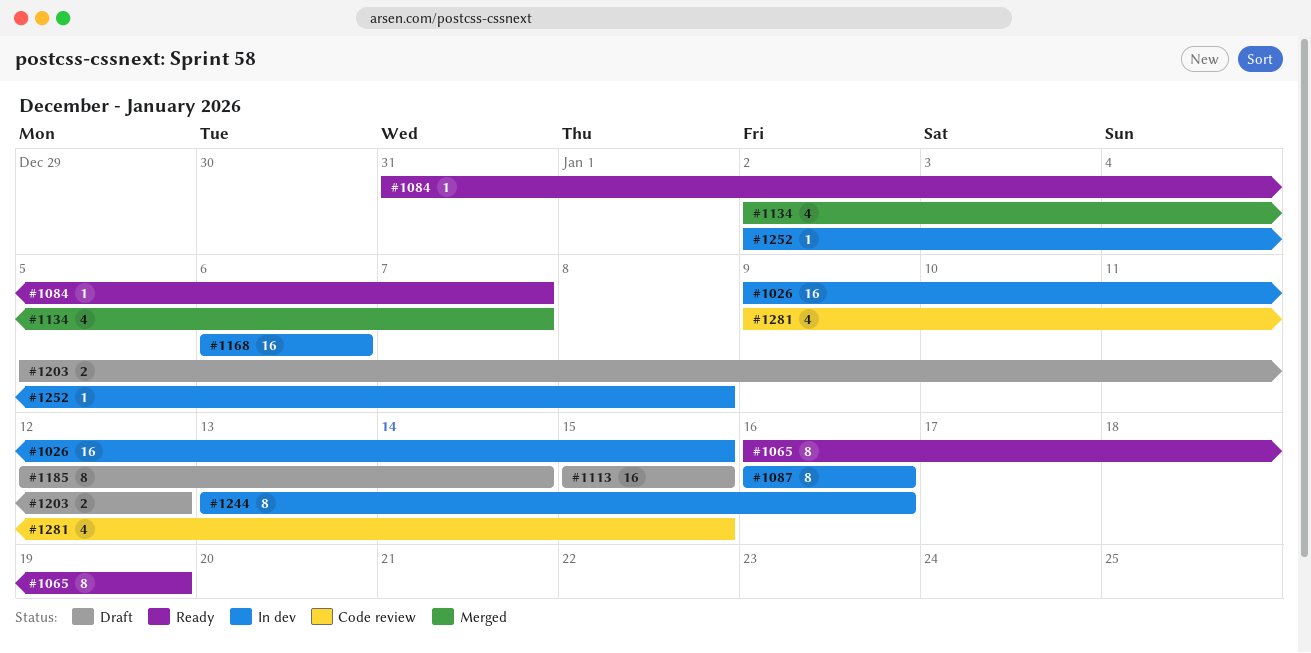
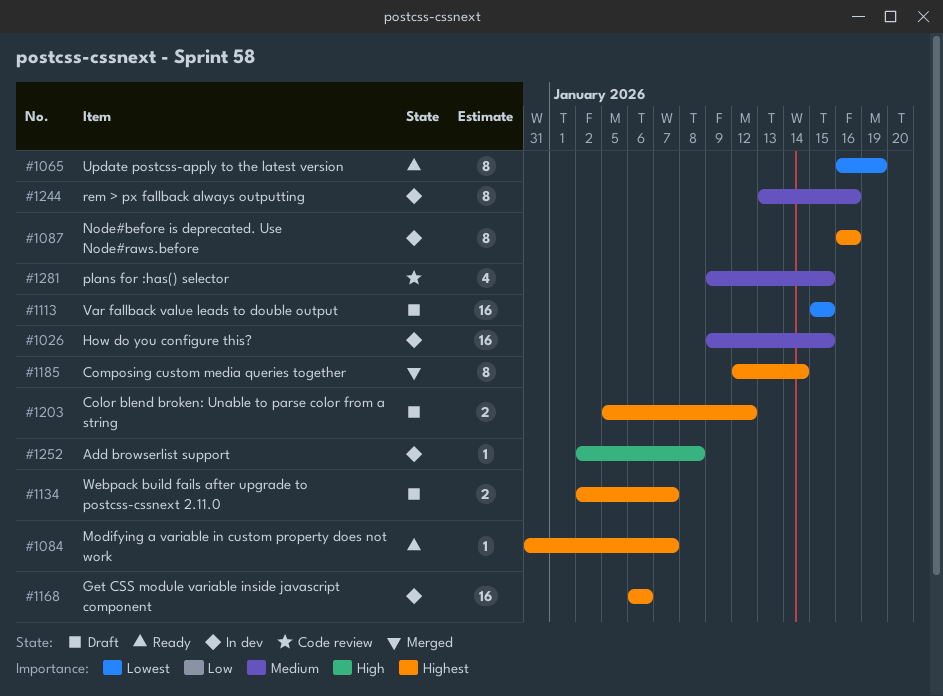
#1134, status: Merged -> Draft
#1134, estimate: 4 -> 2
#1185, status: Draft -> Merged

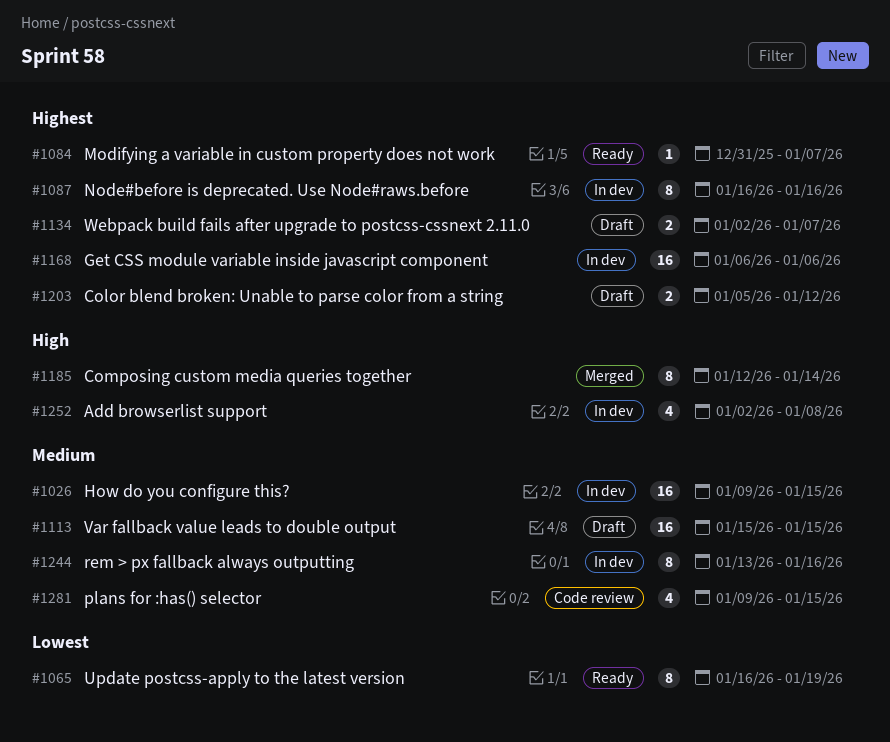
#1113, priority: Lowest -> Medium
#1185, priority: Highest -> High
#1252, estimate: 1 -> 4

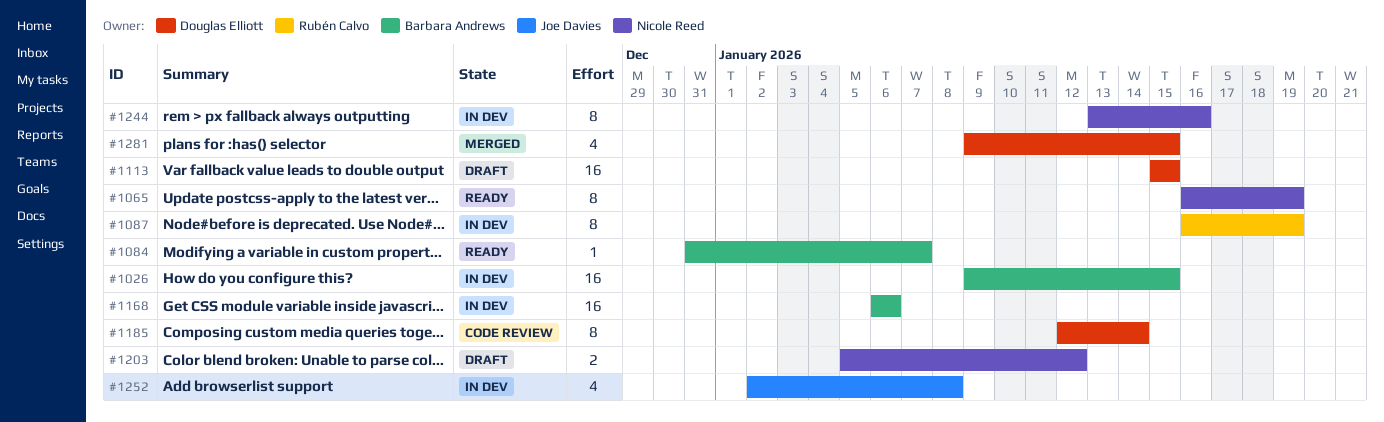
#1087, due: Jan 16 -> Jan 19
#1134: present -> none
#1185, status: Merged -> Code review
#1281, status: Code review -> Merged

